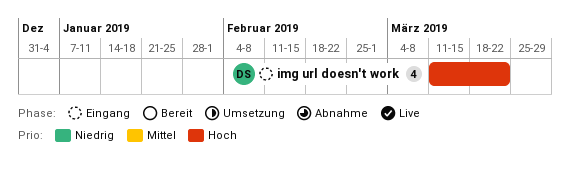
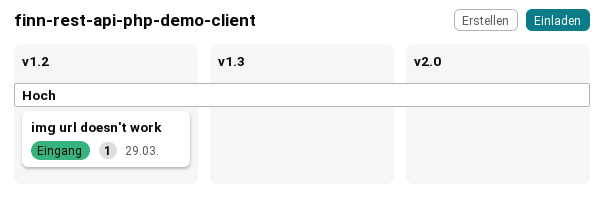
img url doesn't work, estimate: 4 -> 1
img url doesn't work, due: Mar 22 -> Mar 29

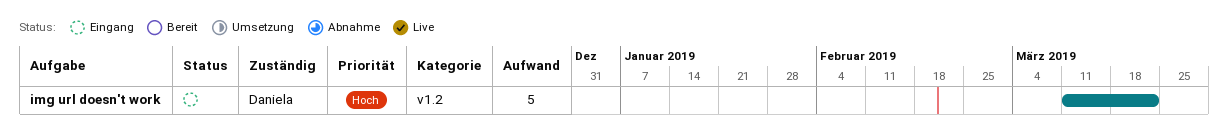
img url doesn't work, estimate: 1 -> 5
img url doesn't work, due: Mar 29 -> Mar 22

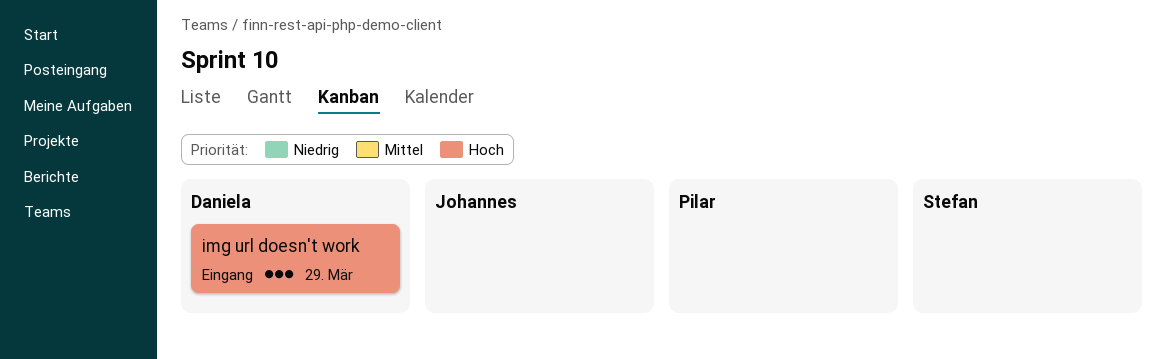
img url doesn't work, estimate: 5 -> 3
img url doesn't work, due: Mar 22 -> Mar 29

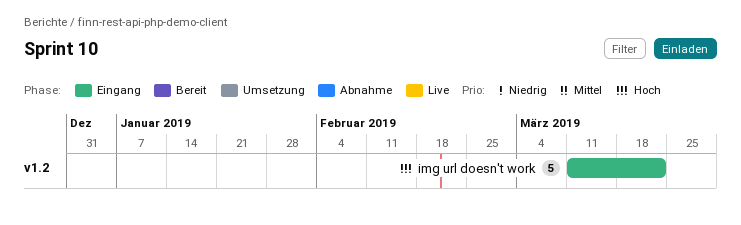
img url doesn't work, estimate: 3 -> 5
img url doesn't work, due: Mar 29 -> Mar 22

